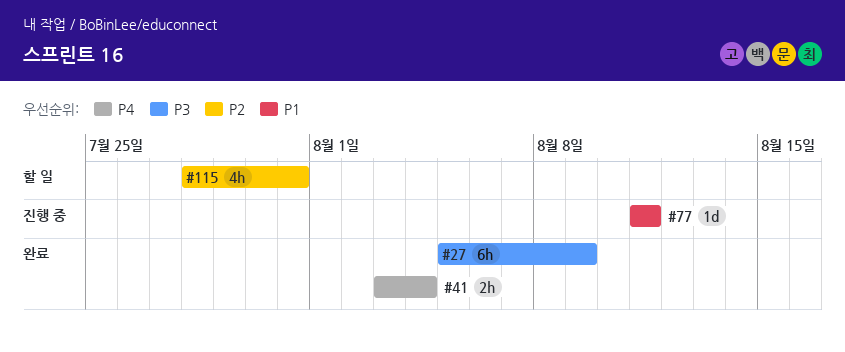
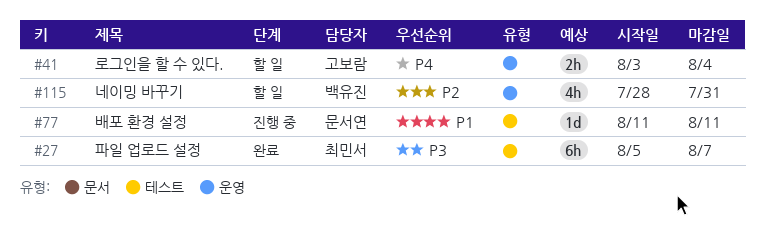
#27, due: Aug 9 -> Aug 7
#41, status: 완료 -> 할 일

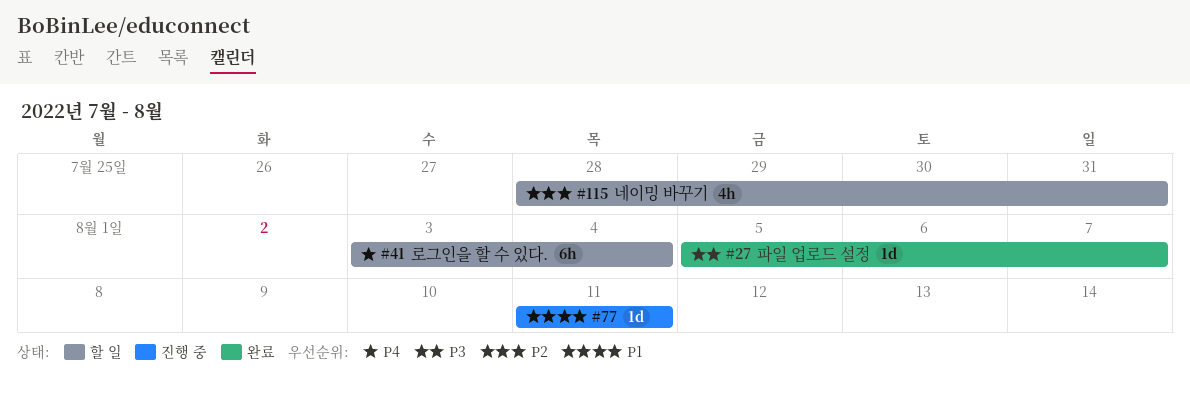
#27, estimate: 6h -> 1d
#41, estimate: 2h -> 6h

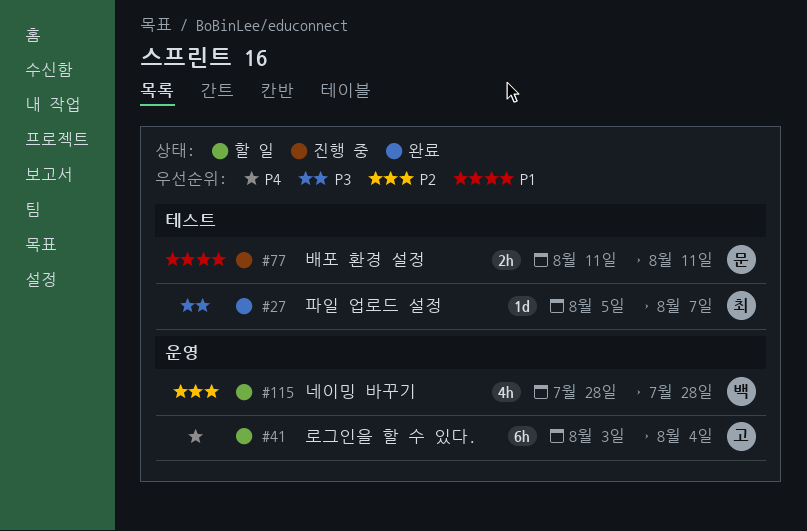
#77, estimate: 1d -> 2h
#115, due: Jul 31 -> Jul 28

